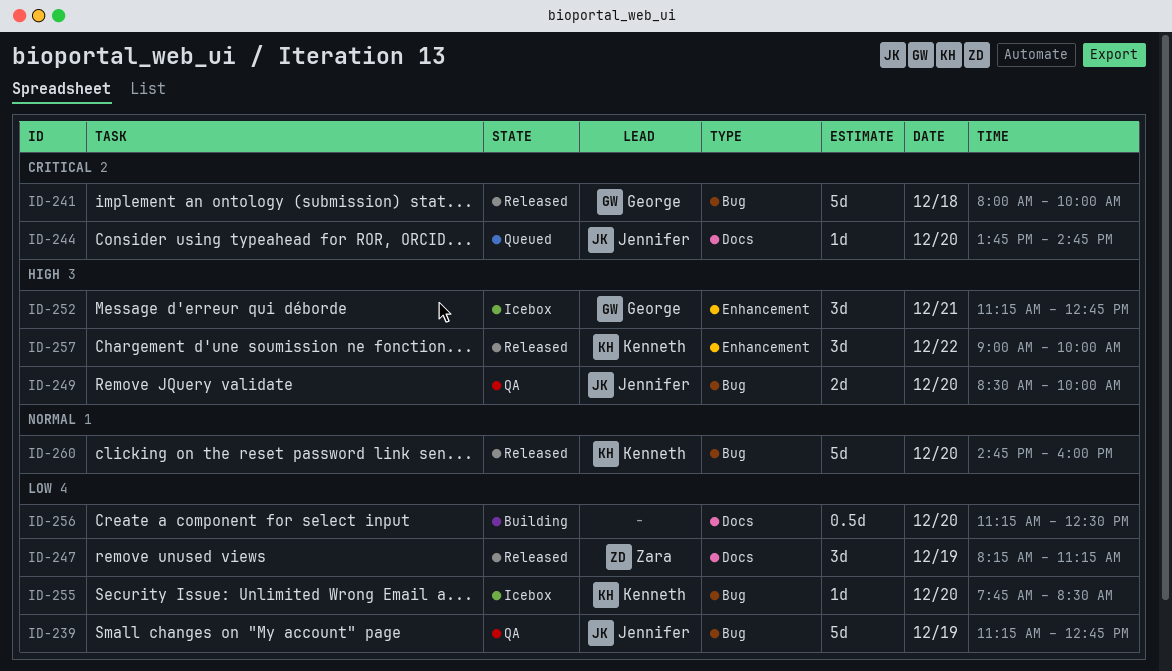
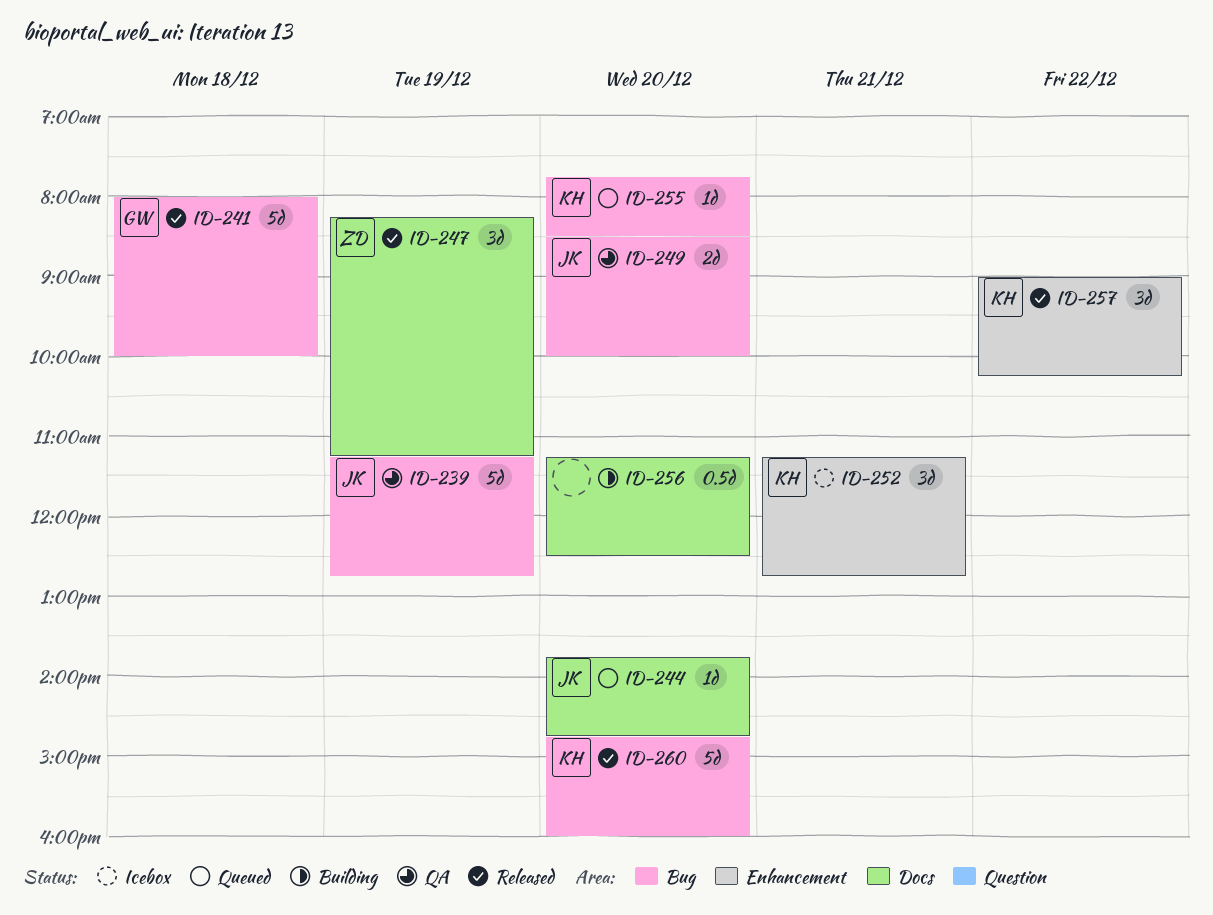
ID-252, owner: George -> Kenneth
ID-255, status: Icebox -> Queued
ID-257, ends: 10:00 -> 10:15

